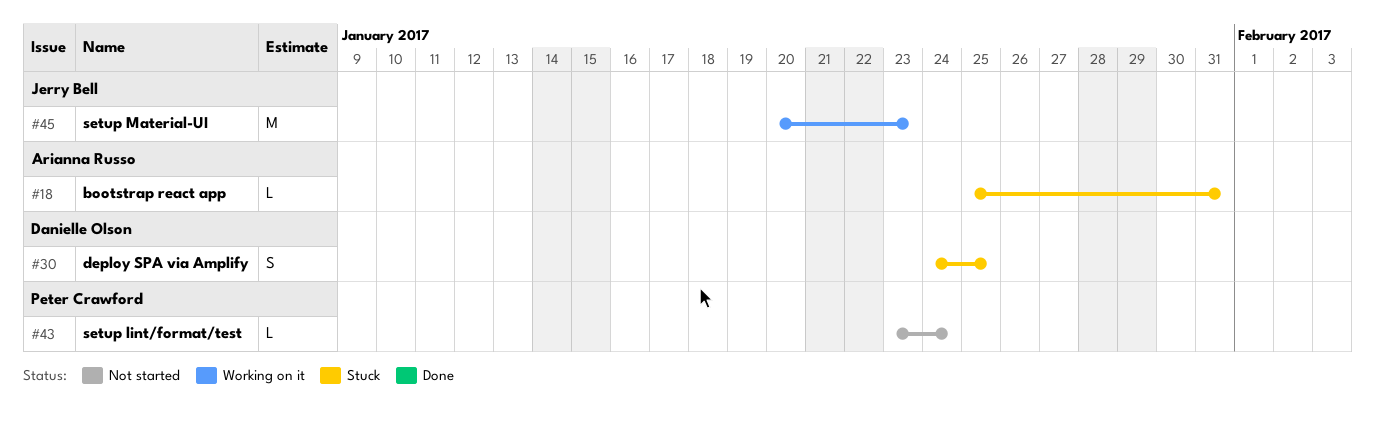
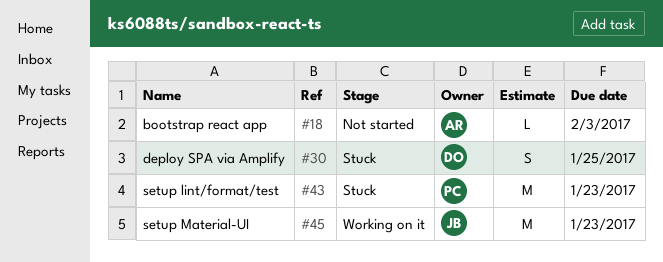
#18, status: Stuck -> Not started
#18, due: Jan 31 -> Feb 3
#43, status: Not started -> Stuck
#43, estimate: L -> M
#43, due: Jan 24 -> Jan 23

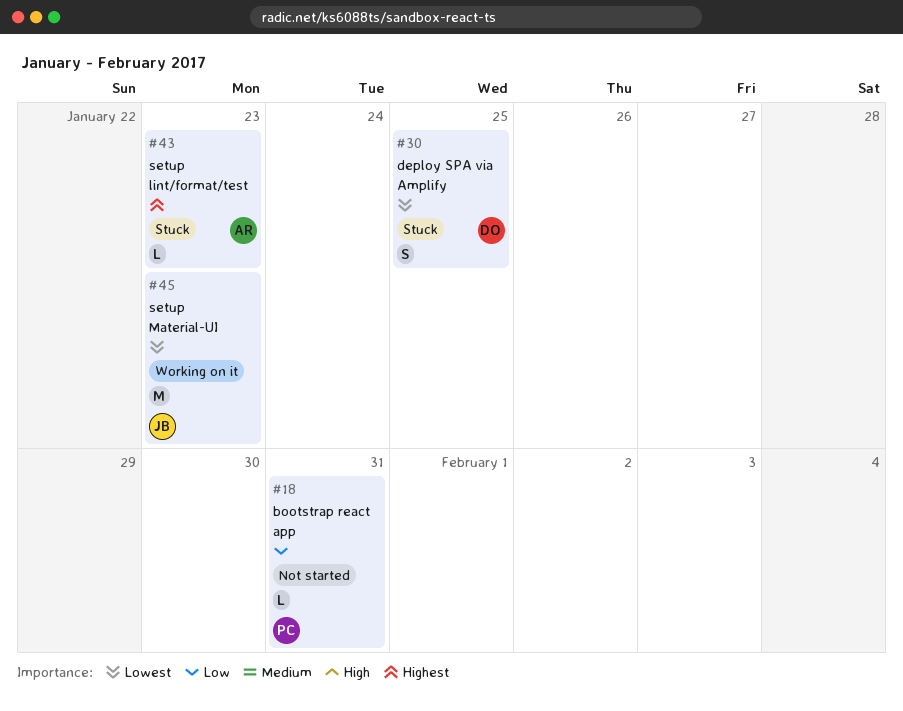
#18, owner: AR -> PC
#18, due: Feb 3 -> Jan 31
#43, owner: PC -> AR
#43, estimate: M -> L

